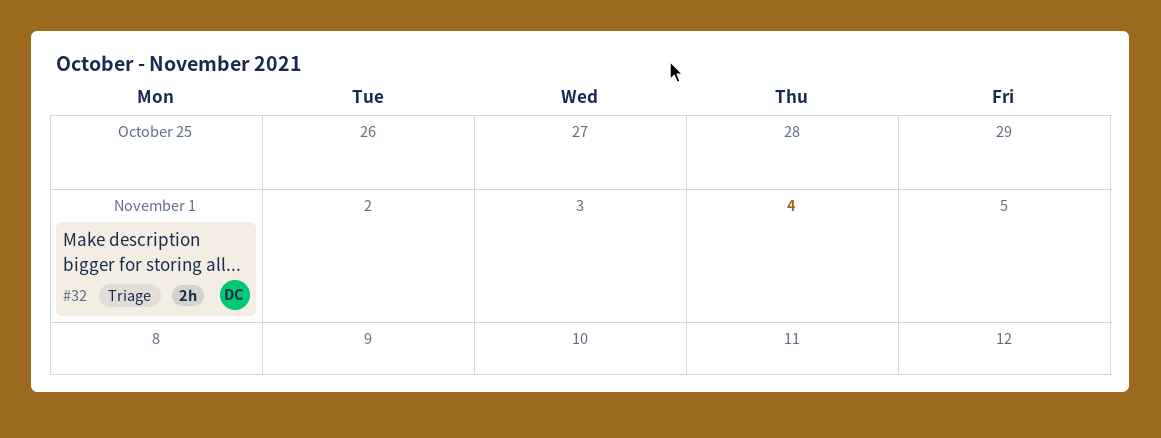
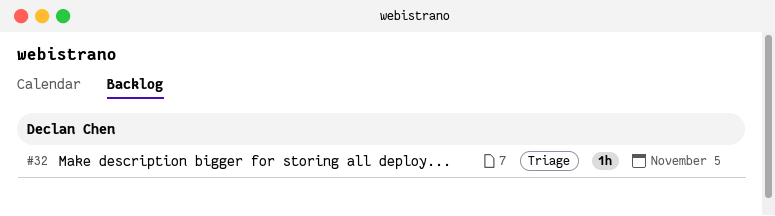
#32, estimate: 2h -> 1h
#32, due: Nov 1 -> Nov 5

